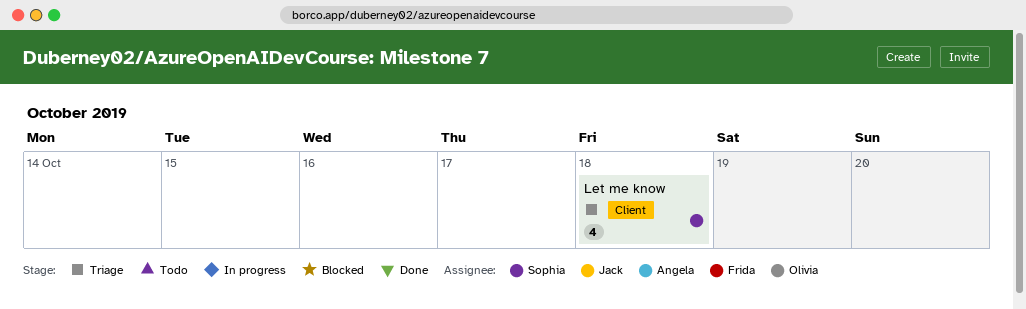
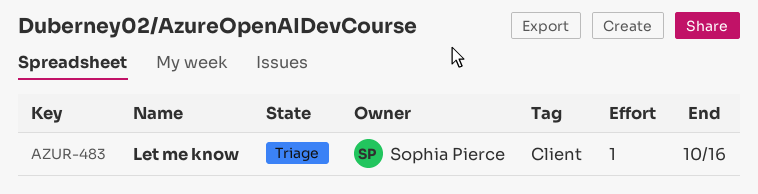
Let me know, estimate: 4 -> 1
Let me know, due: Oct 18 -> Oct 16

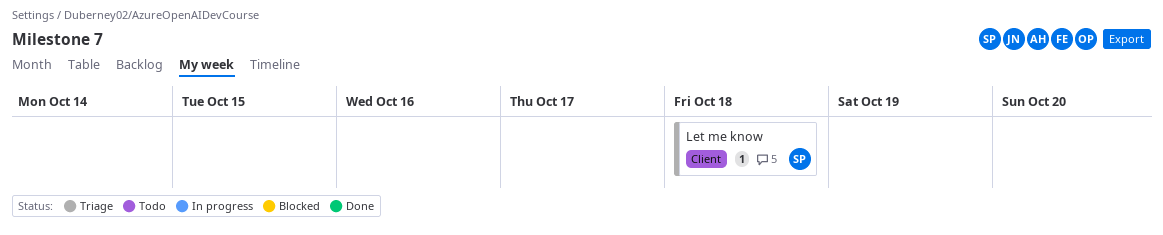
Let me know, due: Oct 16 -> Oct 18

